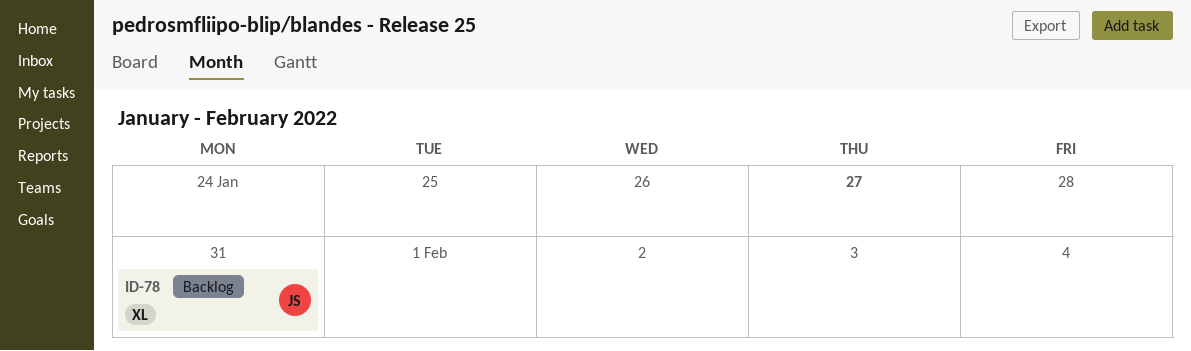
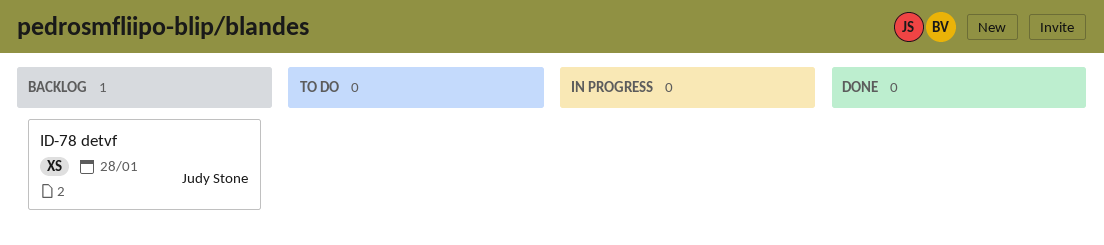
ID-78, estimate: XL -> XS
ID-78, due: Jan 31 -> Jan 28

